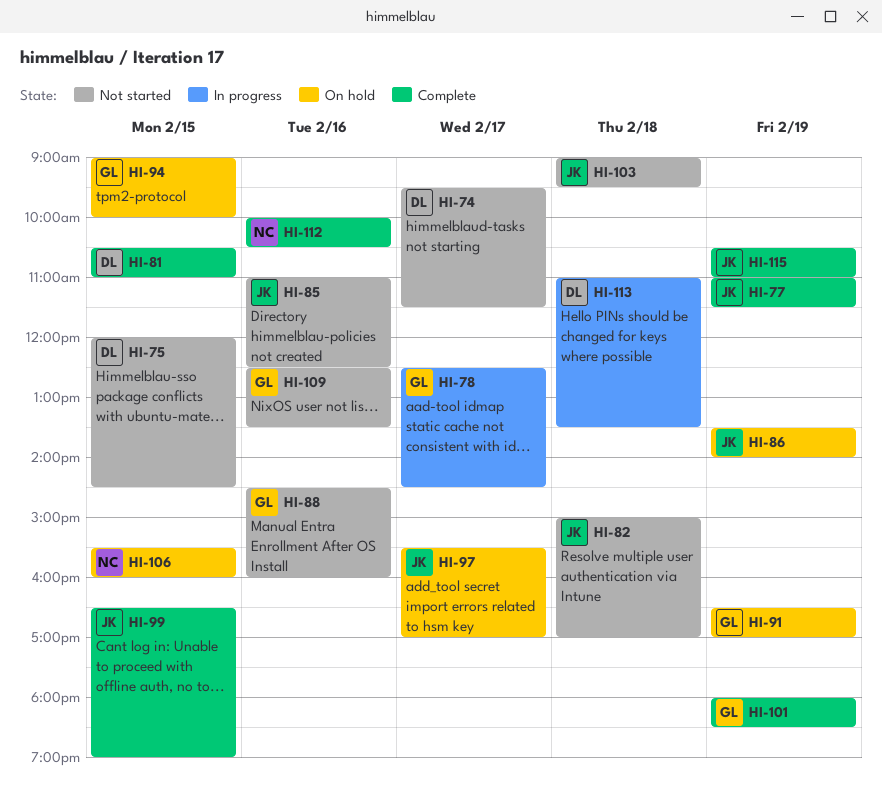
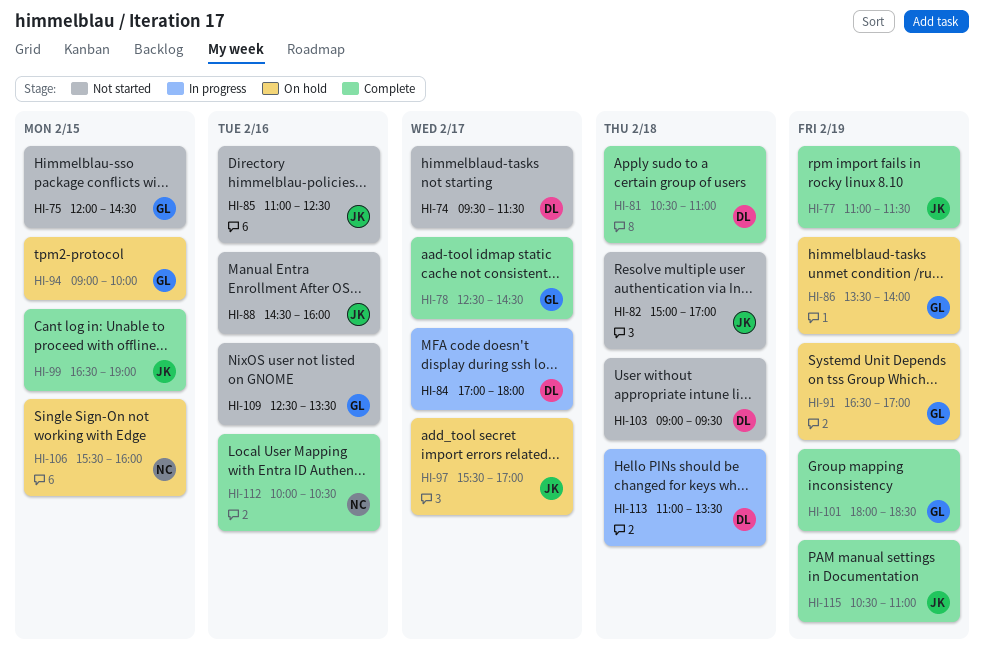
HI-75, owner: DL -> GL
HI-78, status: In progress -> Complete
HI-81, day: Feb 15 -> Feb 18
HI-84: none -> present
HI-86, owner: JK -> GL
HI-88, owner: GL -> JK
HI-103, owner: JK -> DL

